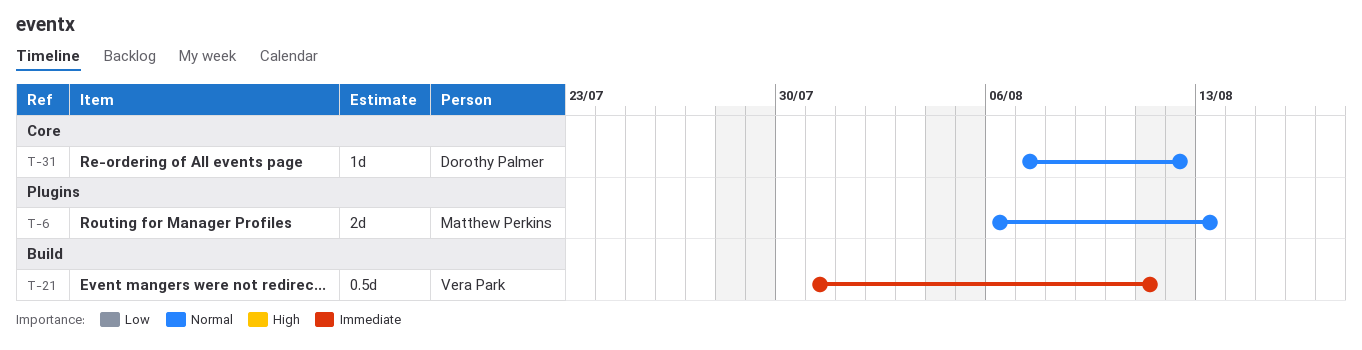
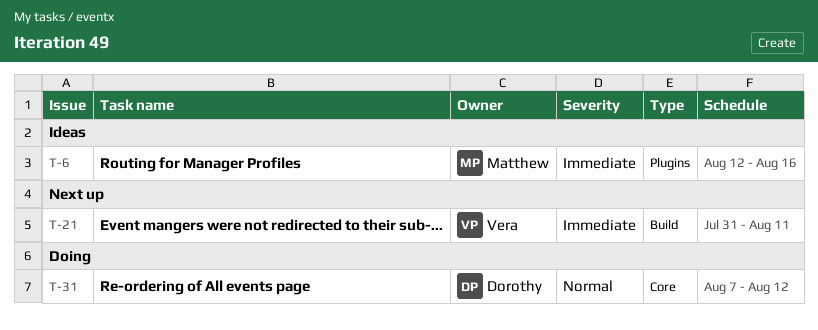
T-6, priority: Normal -> Immediate
T-6, start: Aug 6 -> Aug 12
T-6, due: Aug 13 -> Aug 16

